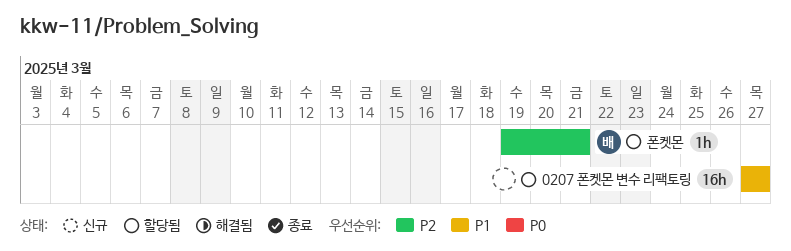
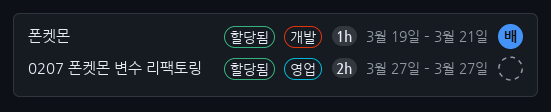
0207 폰켓몬 변수 리팩토링, estimate: 16h -> 2h

